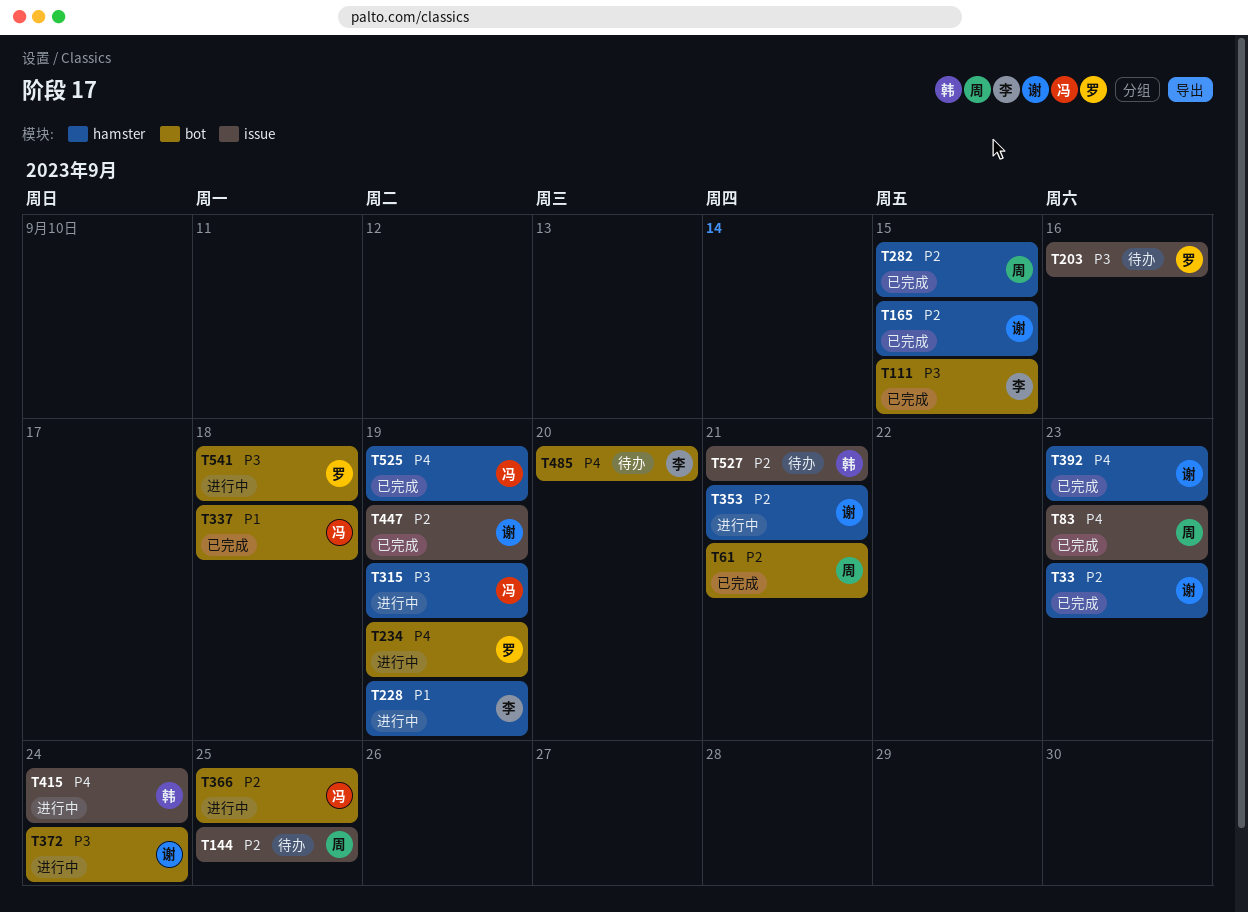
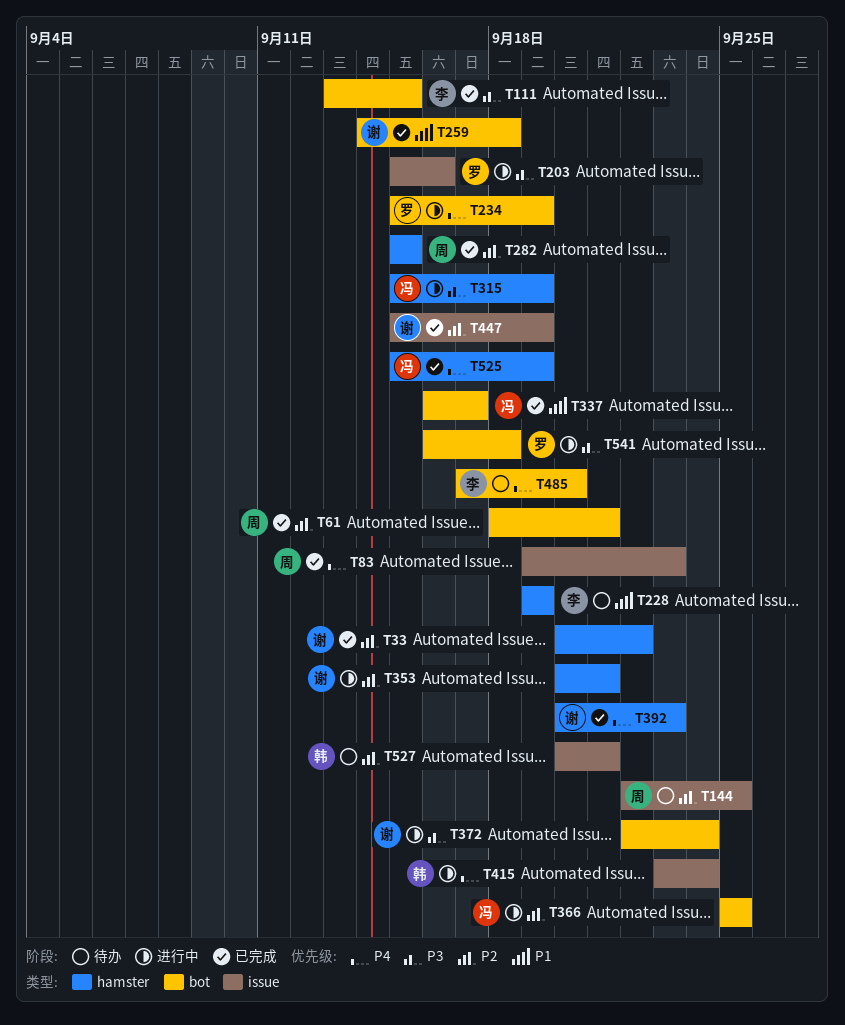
T33, due: Sep 23 -> Sep 22
T165: present -> none
T203, status: 待办 -> 进行中
T228, status: 进行中 -> 待办
T259: none -> present
T337, due: Sep 18 -> Sep 17

